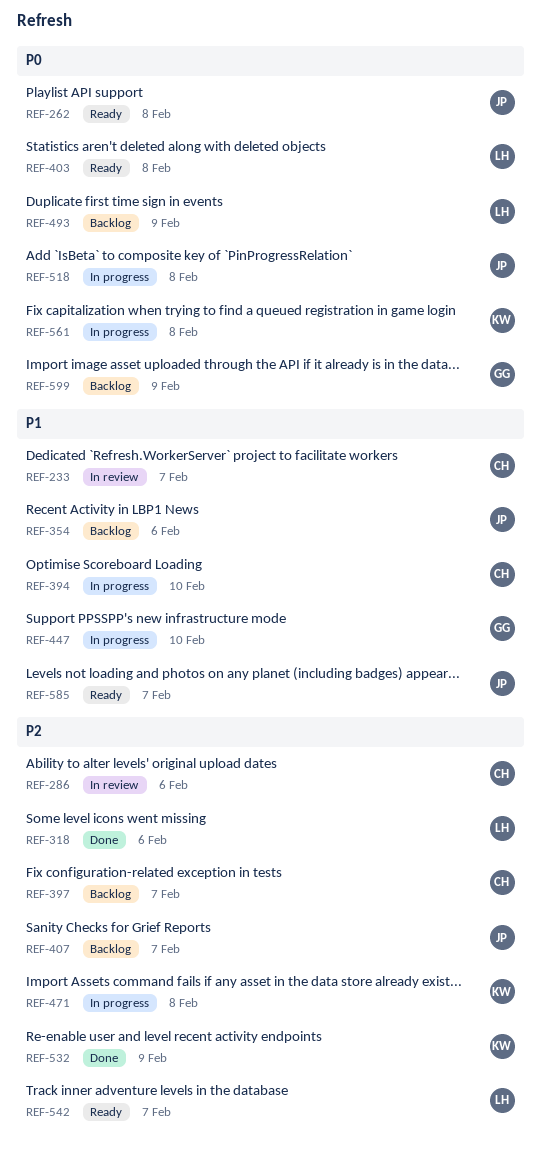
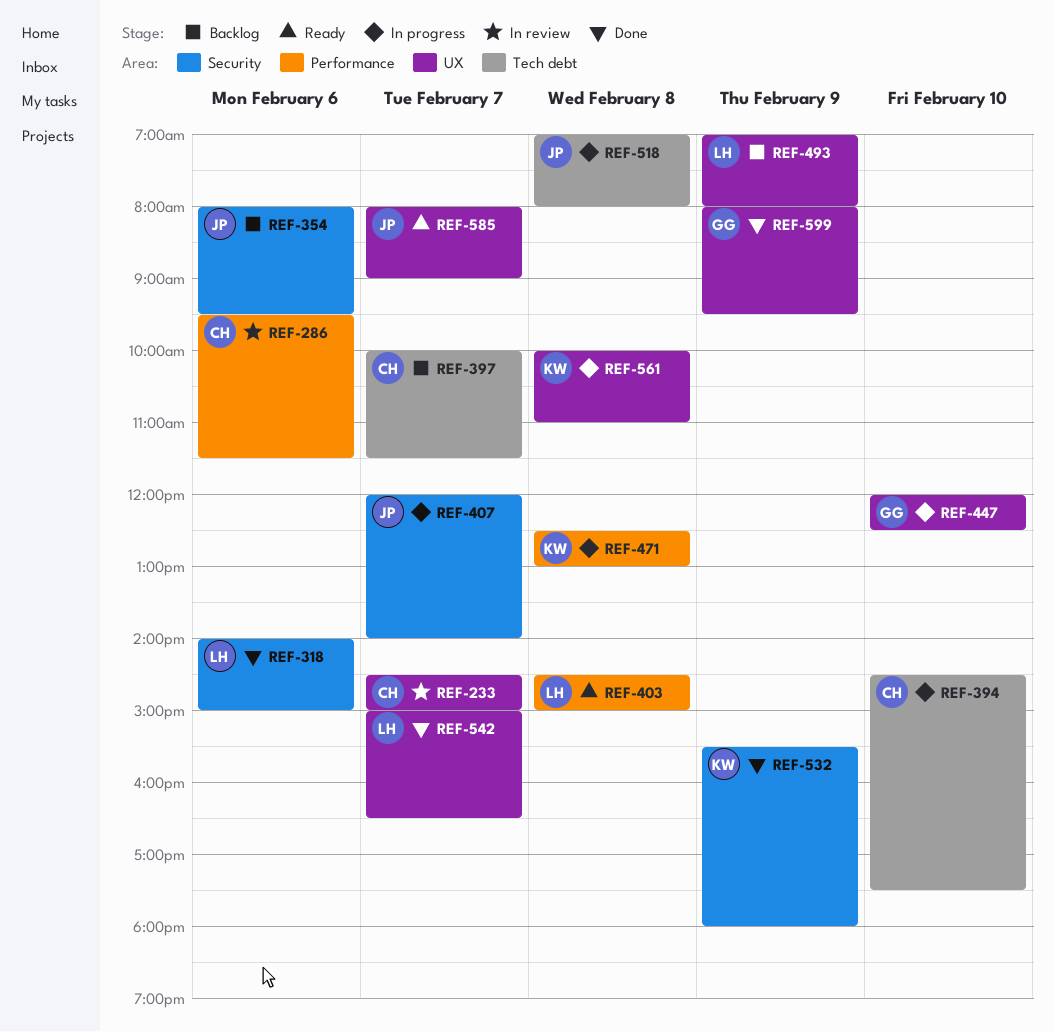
REF-262: present -> none
REF-407, status: Backlog -> In progress
REF-542, status: Ready -> Done
REF-599, status: Backlog -> Done

